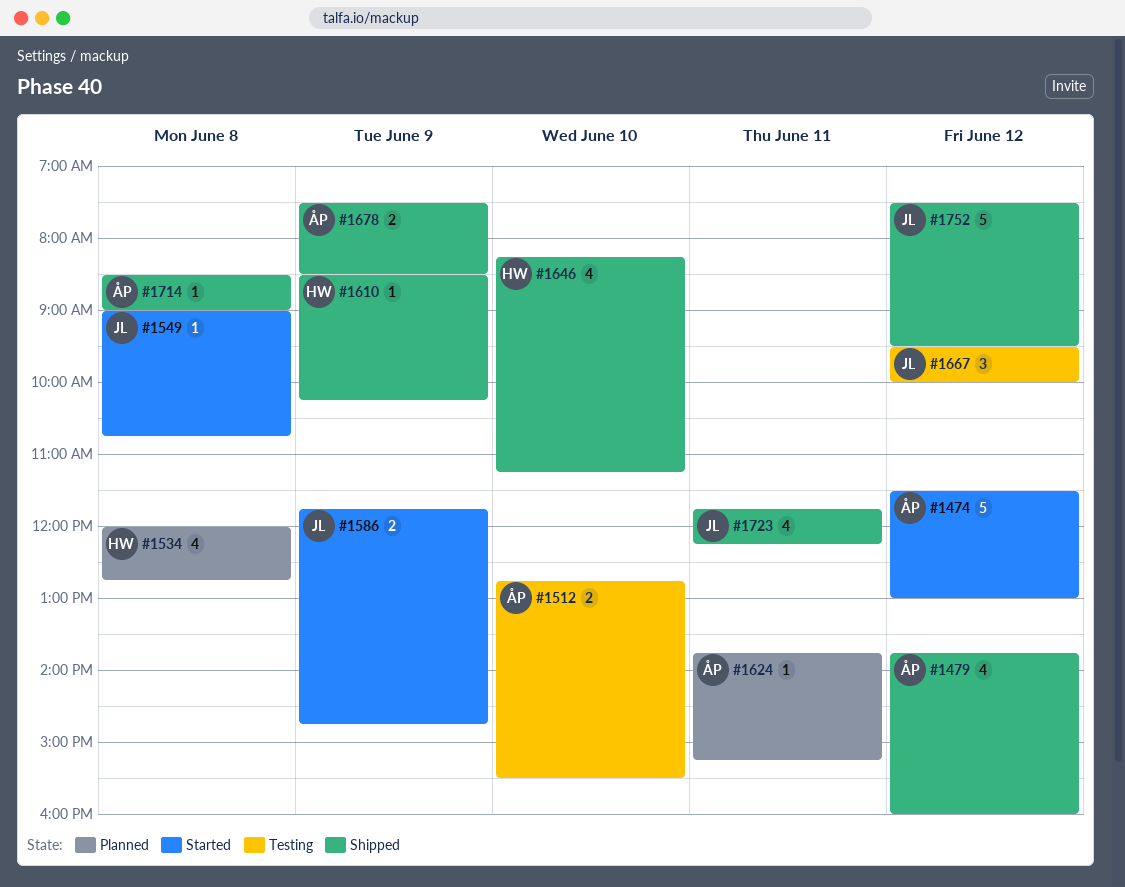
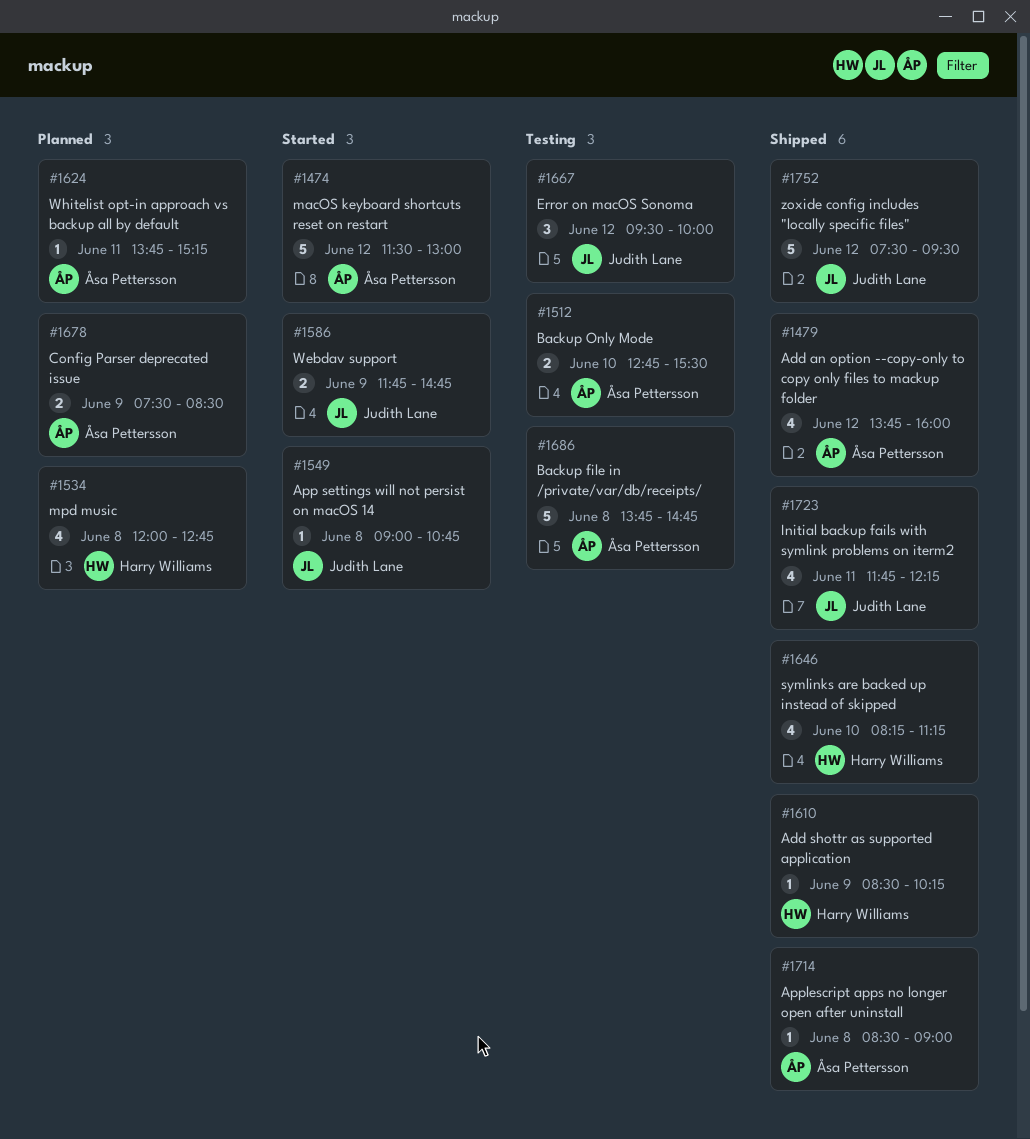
#1678, status: Shipped -> Planned
#1686: none -> present

